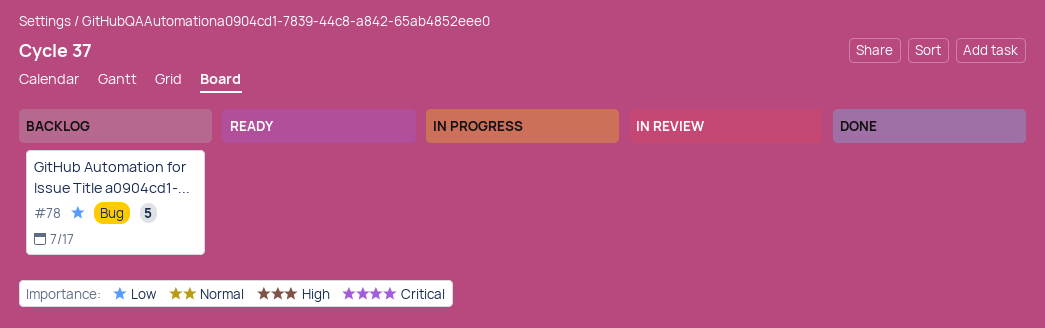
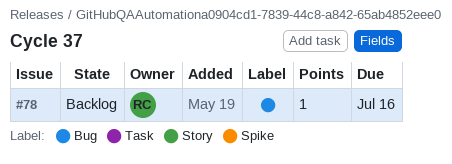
#78, estimate: 5 -> 1
#78, due: Jul 17 -> Jul 16

